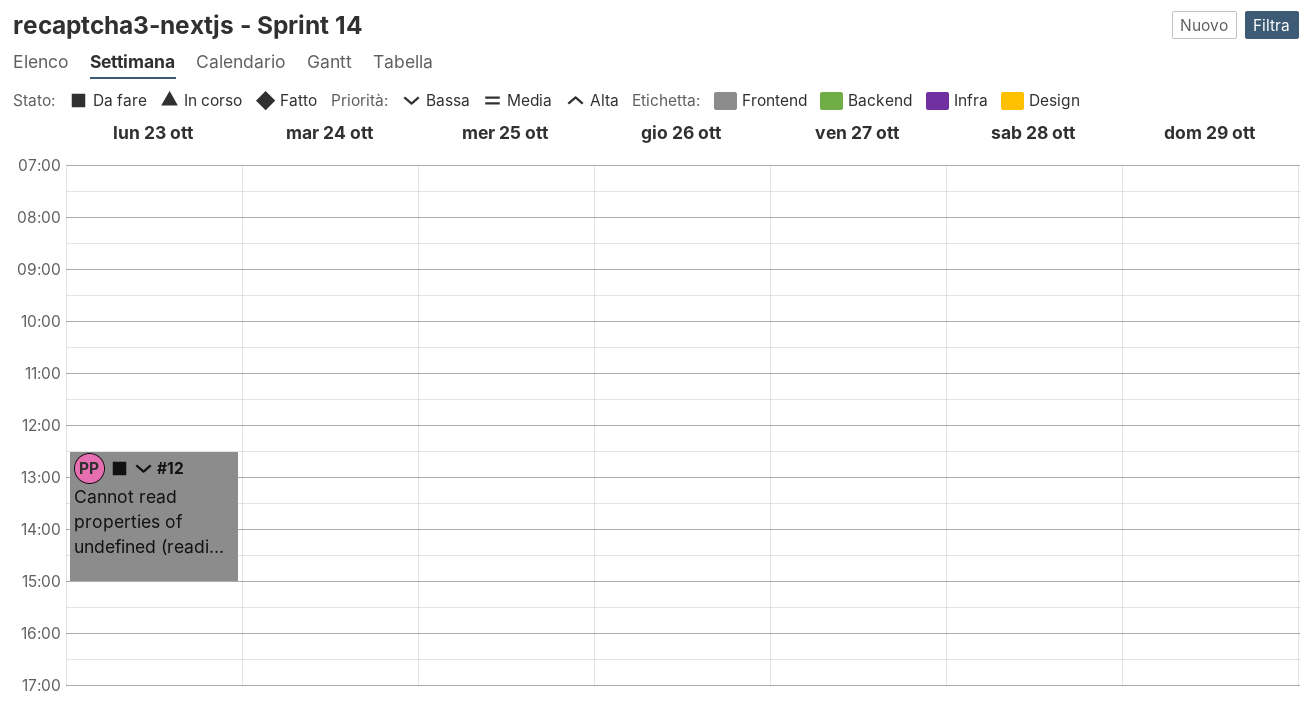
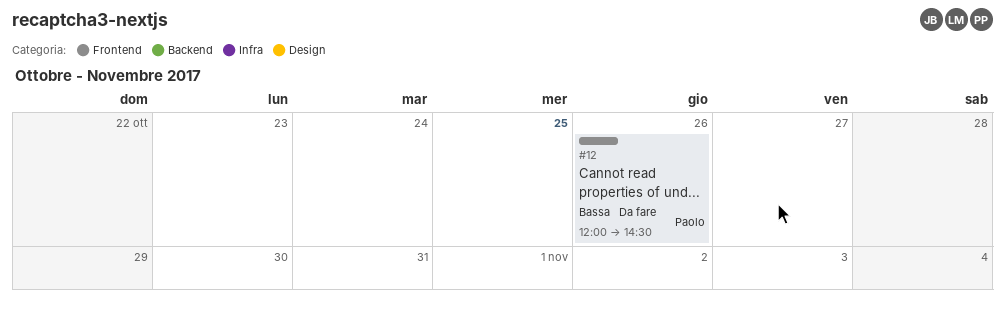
#12, day: Oct 23 -> Oct 26
#12, begins: 12:30 -> 12:00
#12, ends: 15:00 -> 14:30

